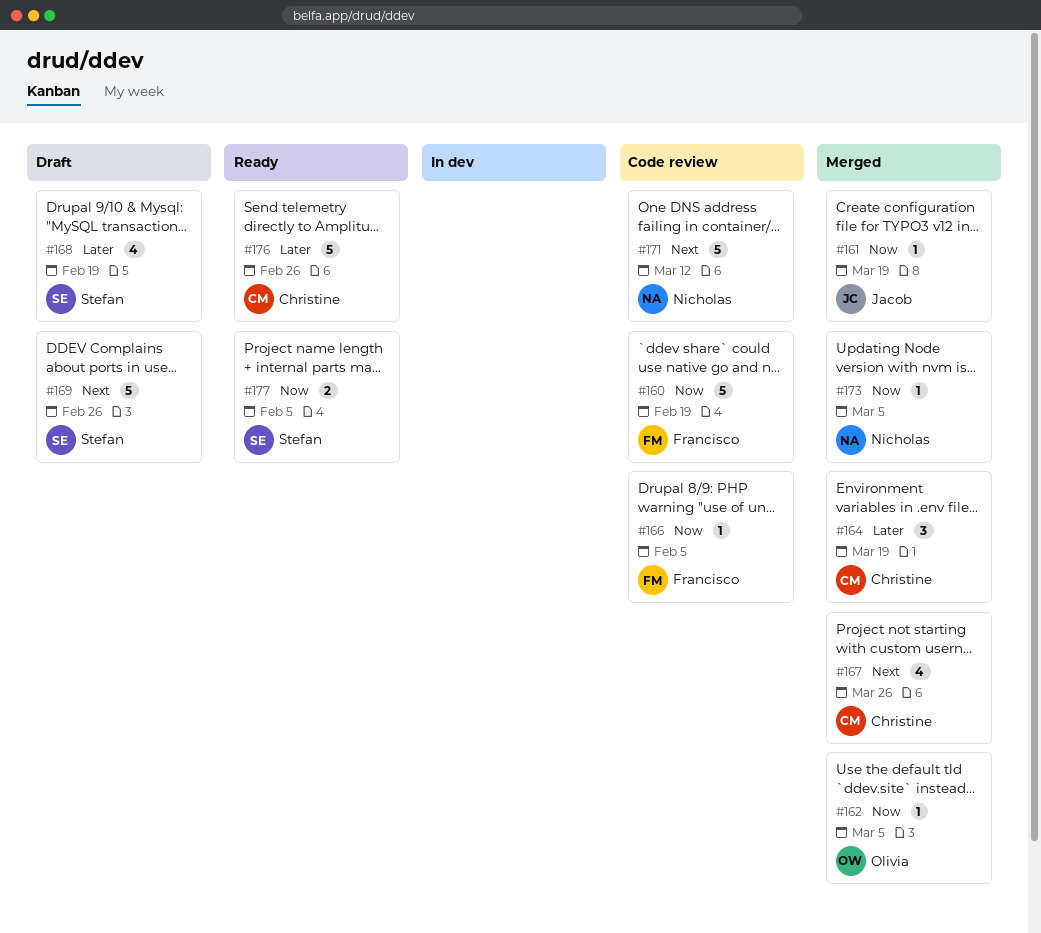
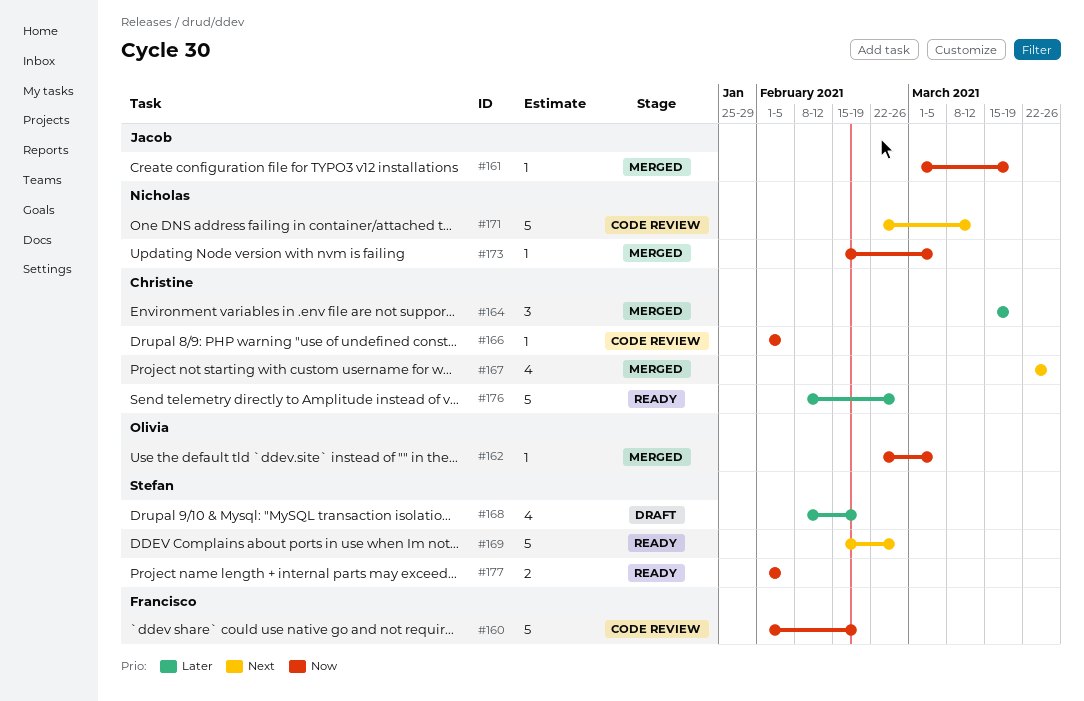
#166, owner: Francisco -> Christine
#169, status: Draft -> Ready

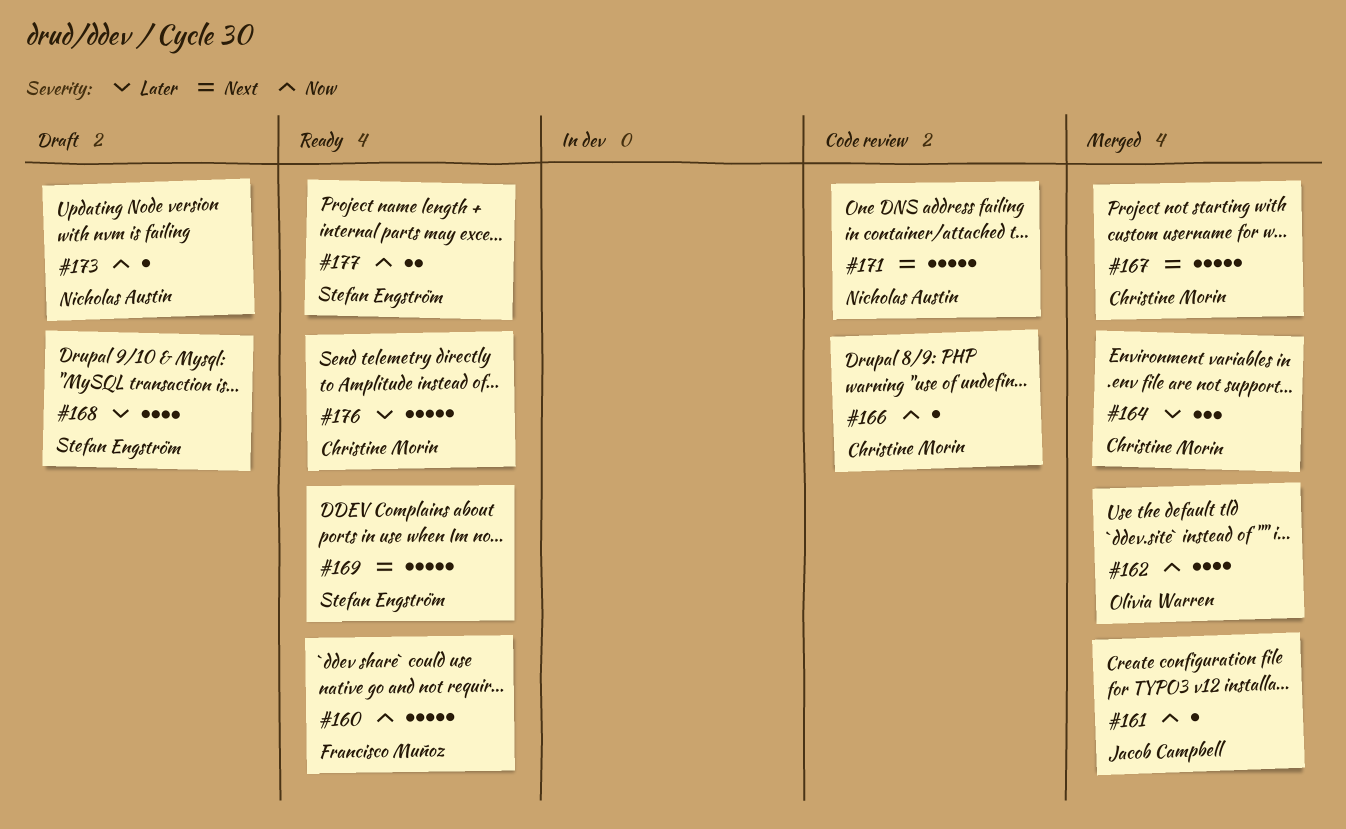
#160, status: Code review -> Ready
#162, estimate: 1 -> 4
#167, estimate: 4 -> 5
#173, status: Merged -> Draft

